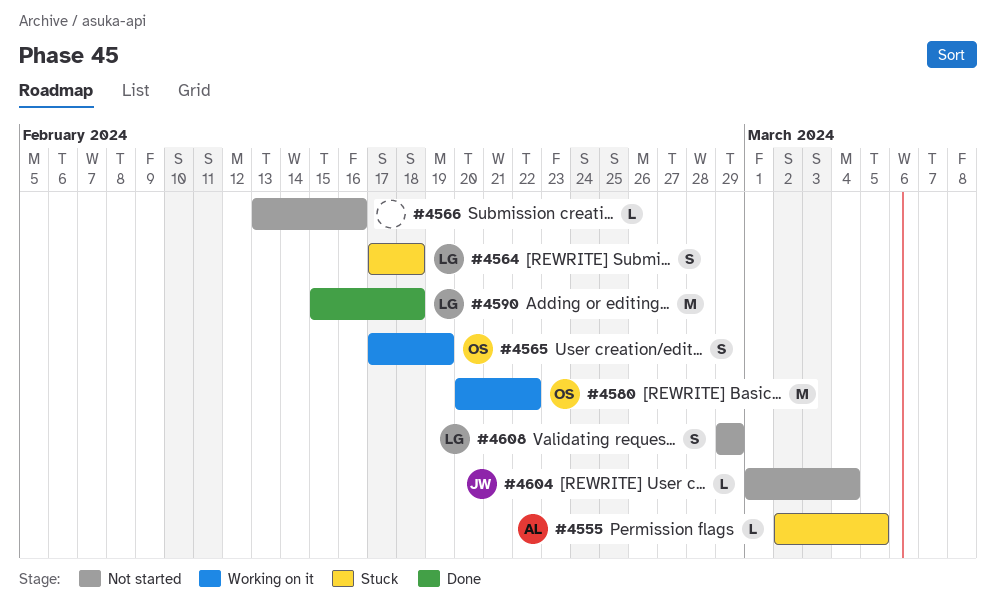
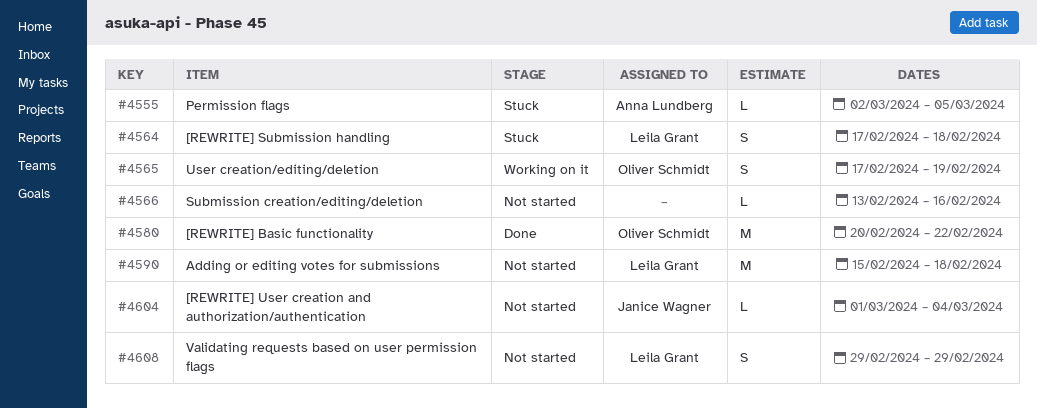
#4580, status: Working on it -> Done
#4590, status: Done -> Not started

